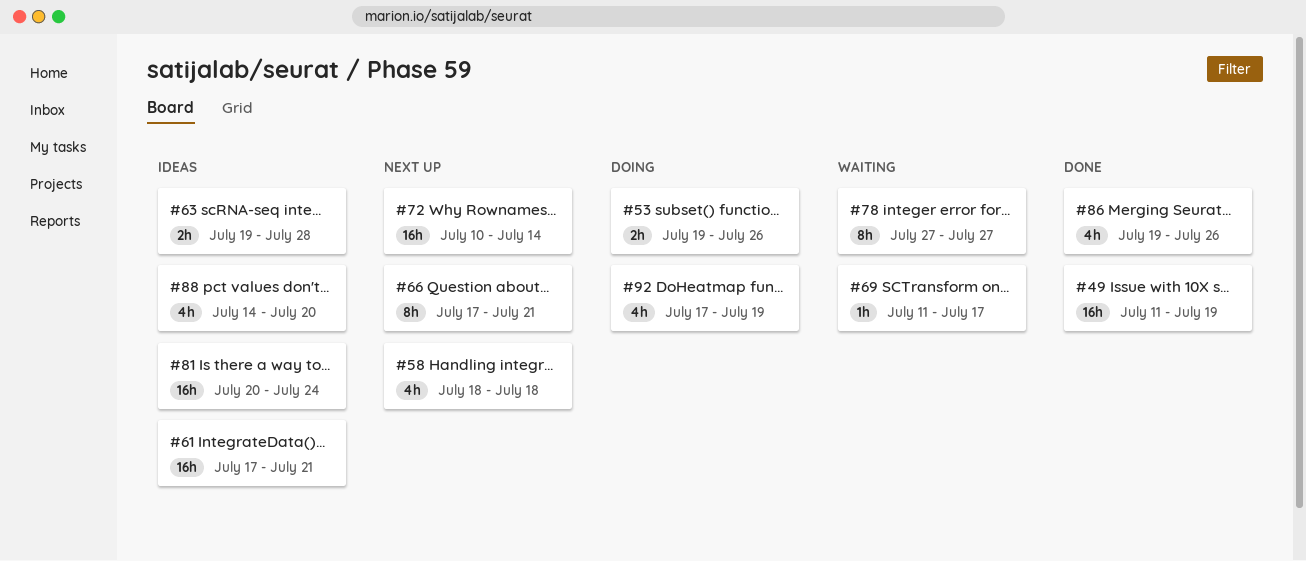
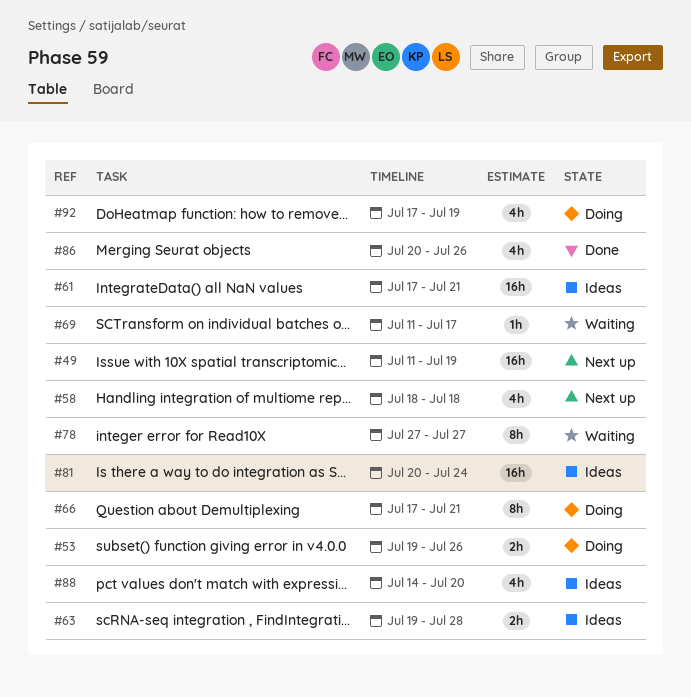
#49, status: Done -> Next up
#66, status: Next up -> Doing
#72: present -> none
#86, start: Jul 19 -> Jul 20

